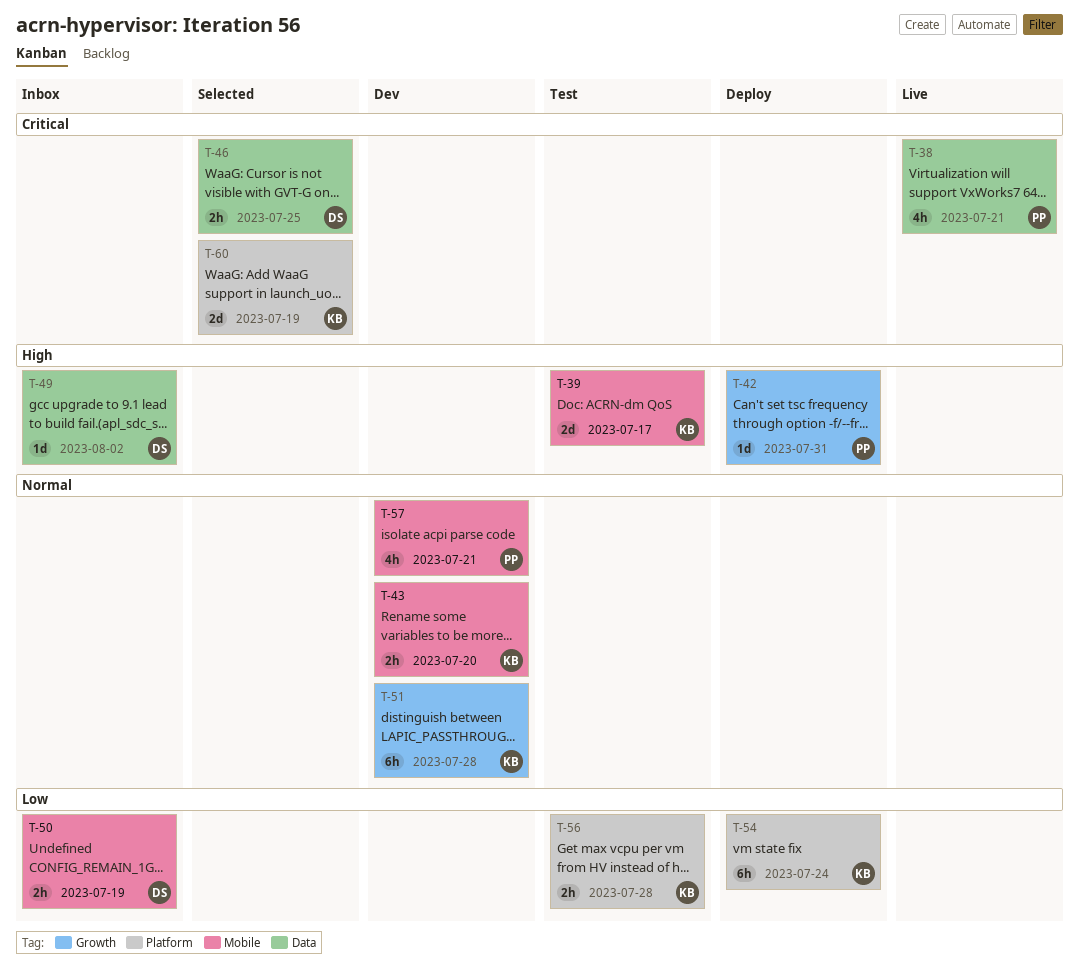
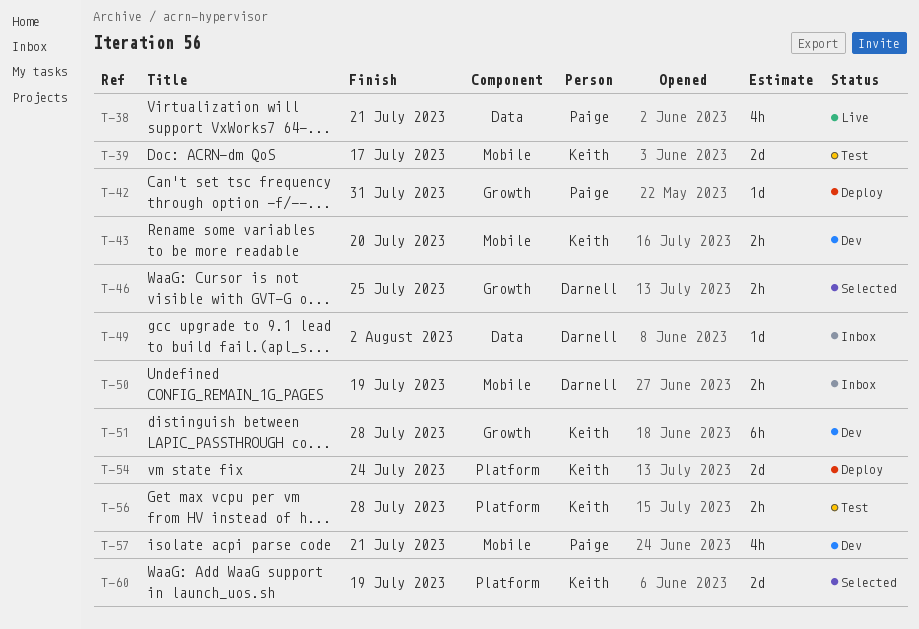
T-46, label: Data -> Growth
T-54, estimate: 6h -> 2d

